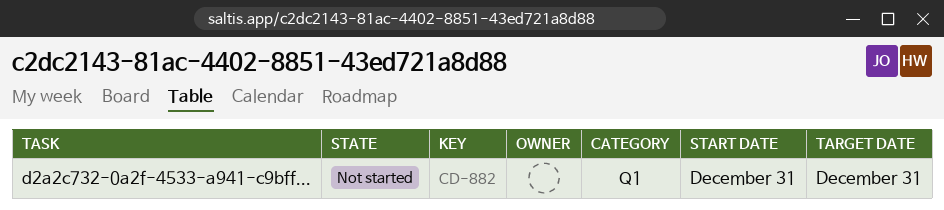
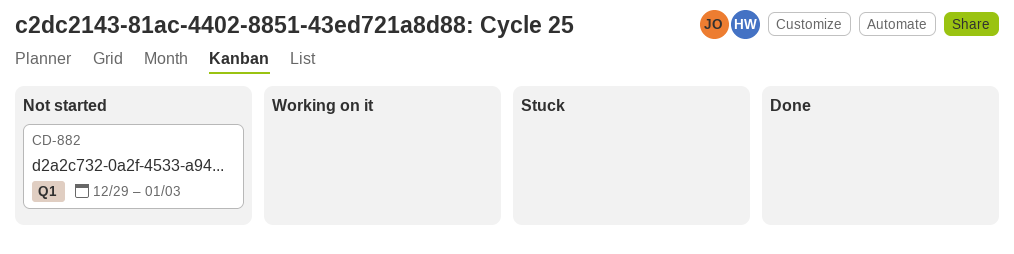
CD-882, start: Dec 31 -> Dec 29
CD-882, due: Dec 31 -> Jan 3

